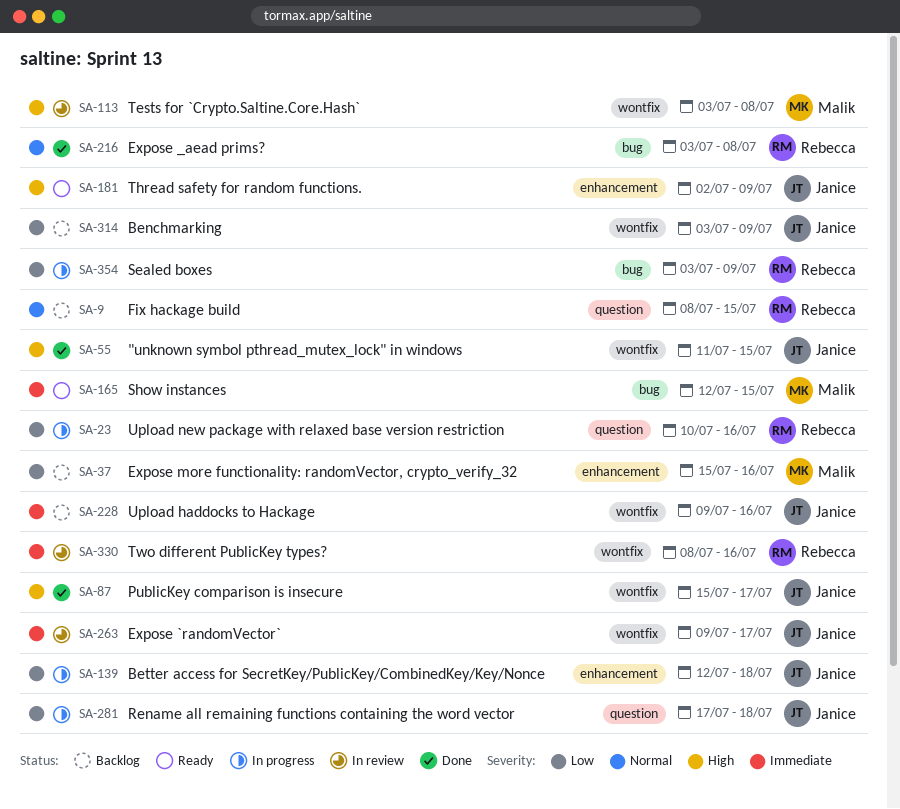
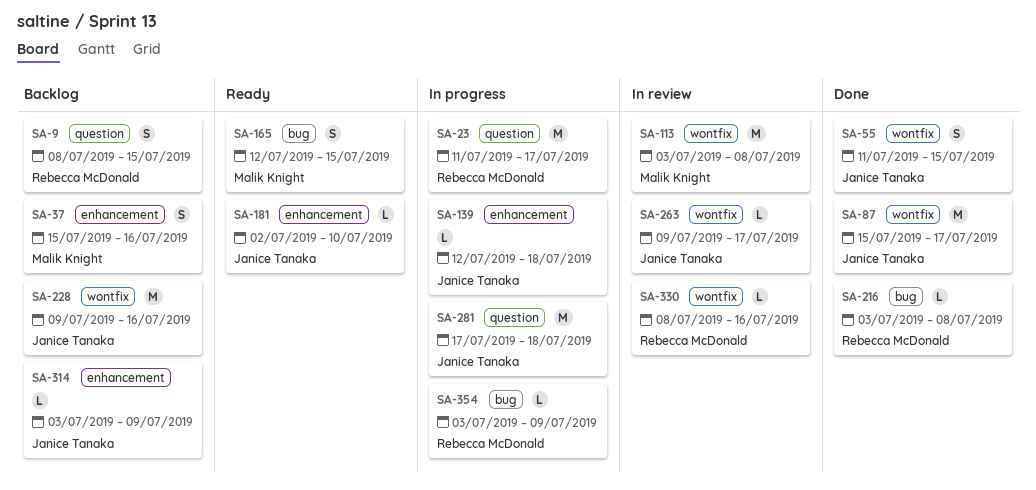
SA-23, start: Jul 10 -> Jul 11
SA-23, due: Jul 16 -> Jul 17
SA-181, due: Jul 9 -> Jul 10
SA-314, label: wontfix -> enhancement

